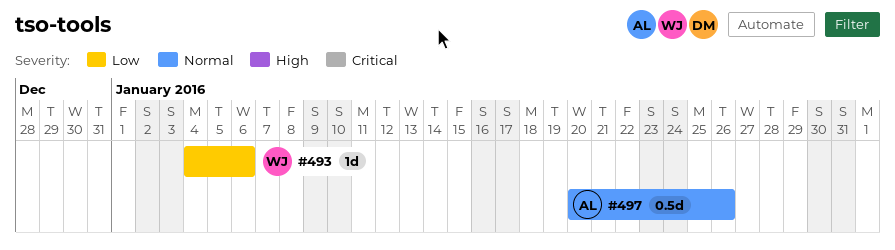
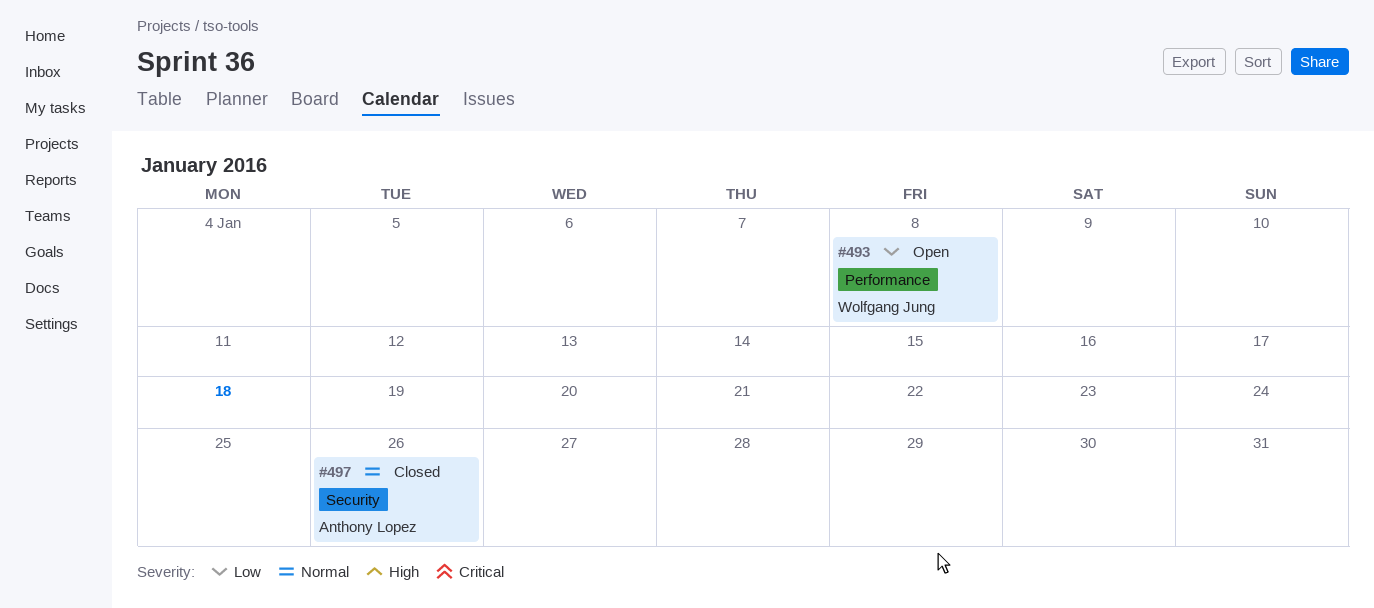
#493, due: Jan 6 -> Jan 8

